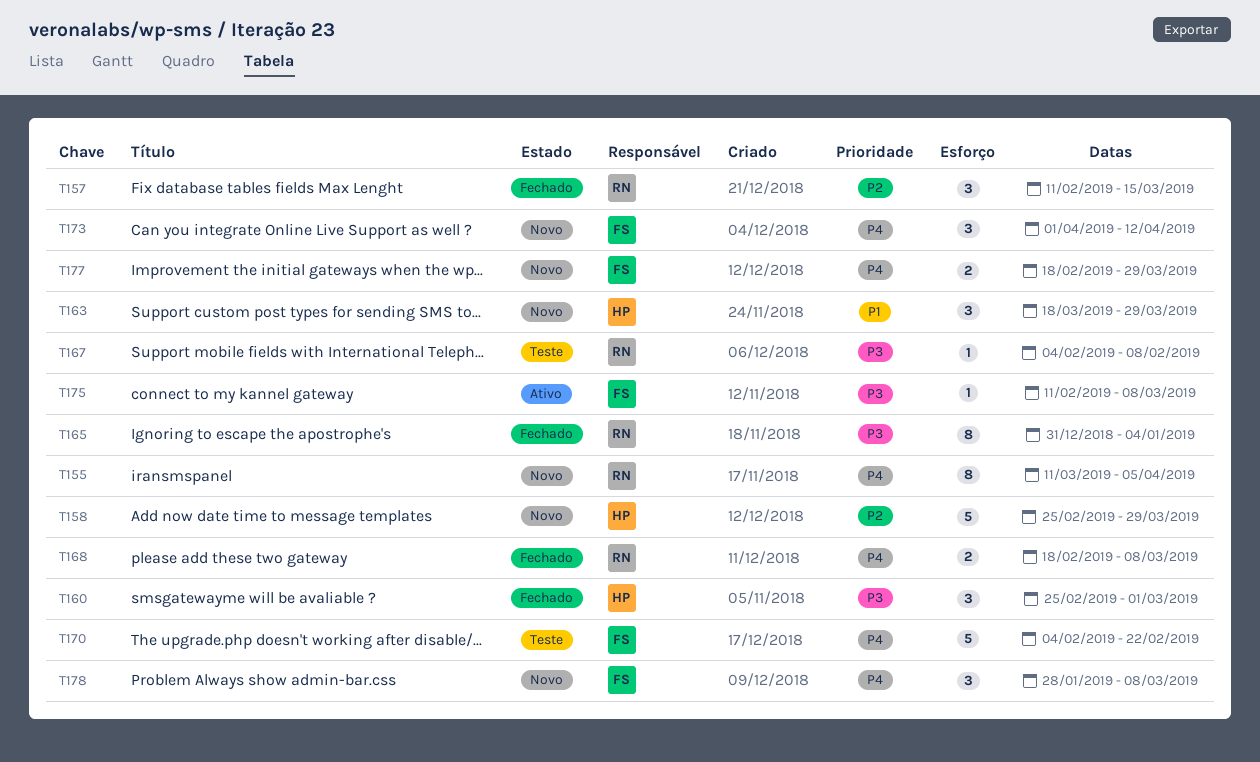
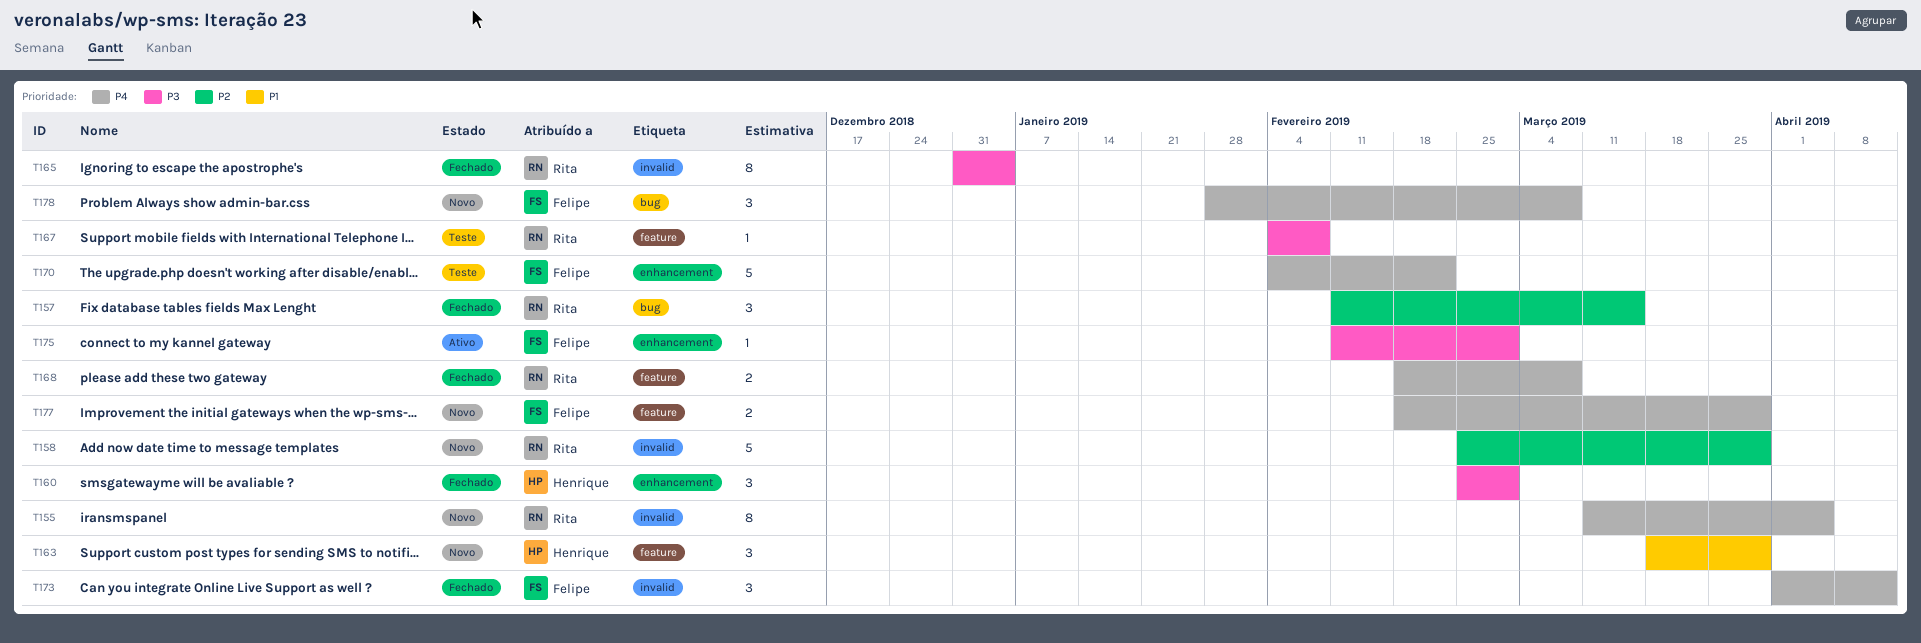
T158, owner: Henrique -> Rita
T173, status: Novo -> Fechado
T175, due: Mar 8 -> Mar 1

